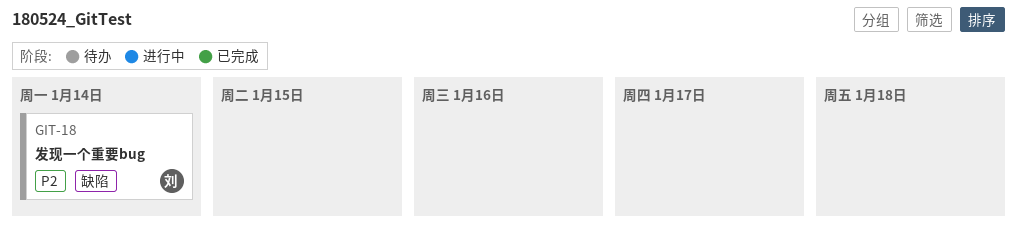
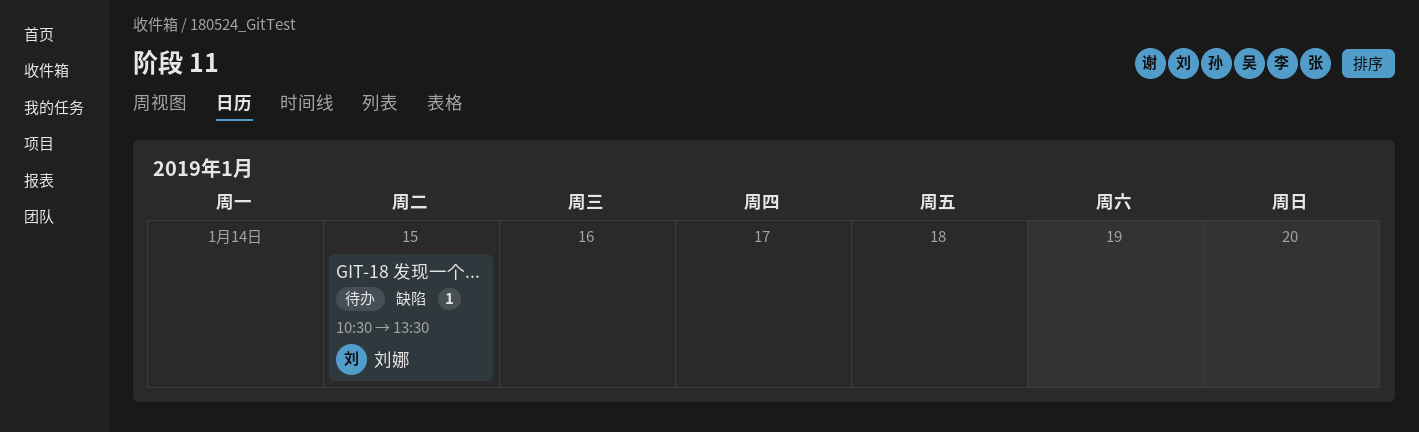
GIT-18, day: Jan 14 -> Jan 15

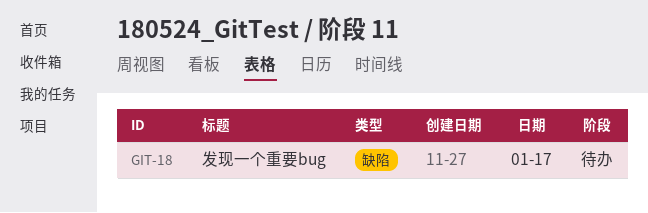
GIT-18, day: Jan 15 -> Jan 17

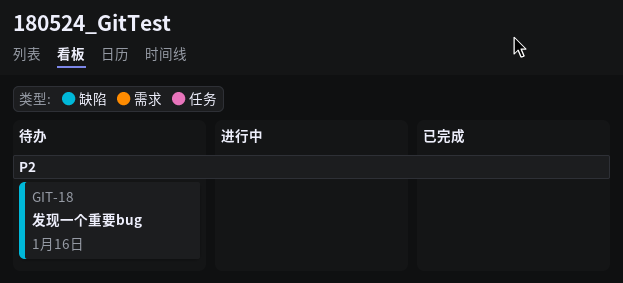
GIT-18, day: Jan 17 -> Jan 16

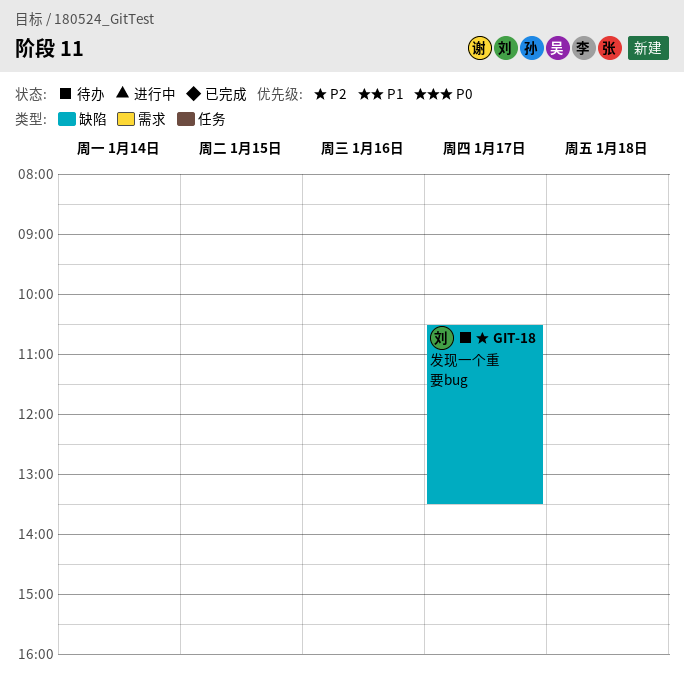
GIT-18, day: Jan 16 -> Jan 17

